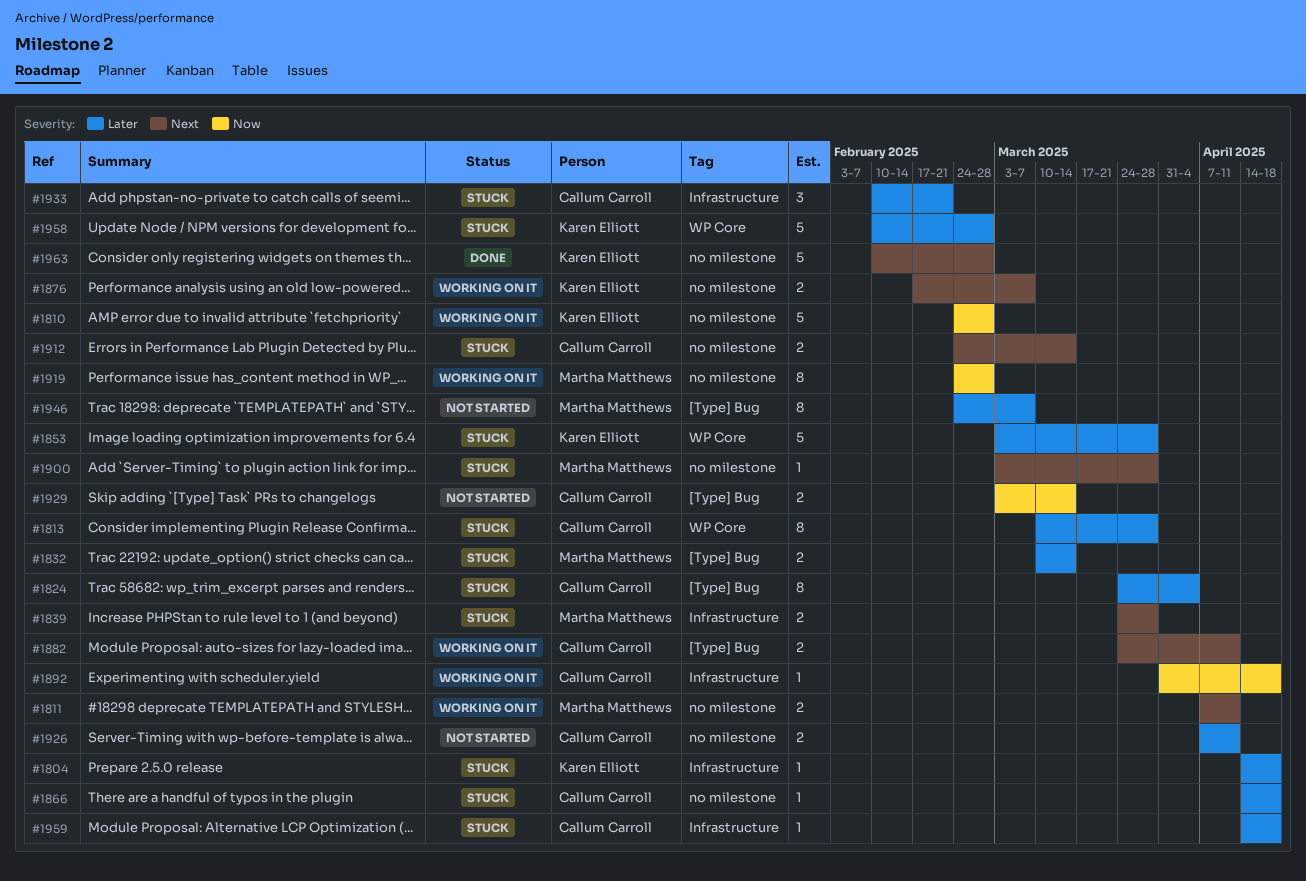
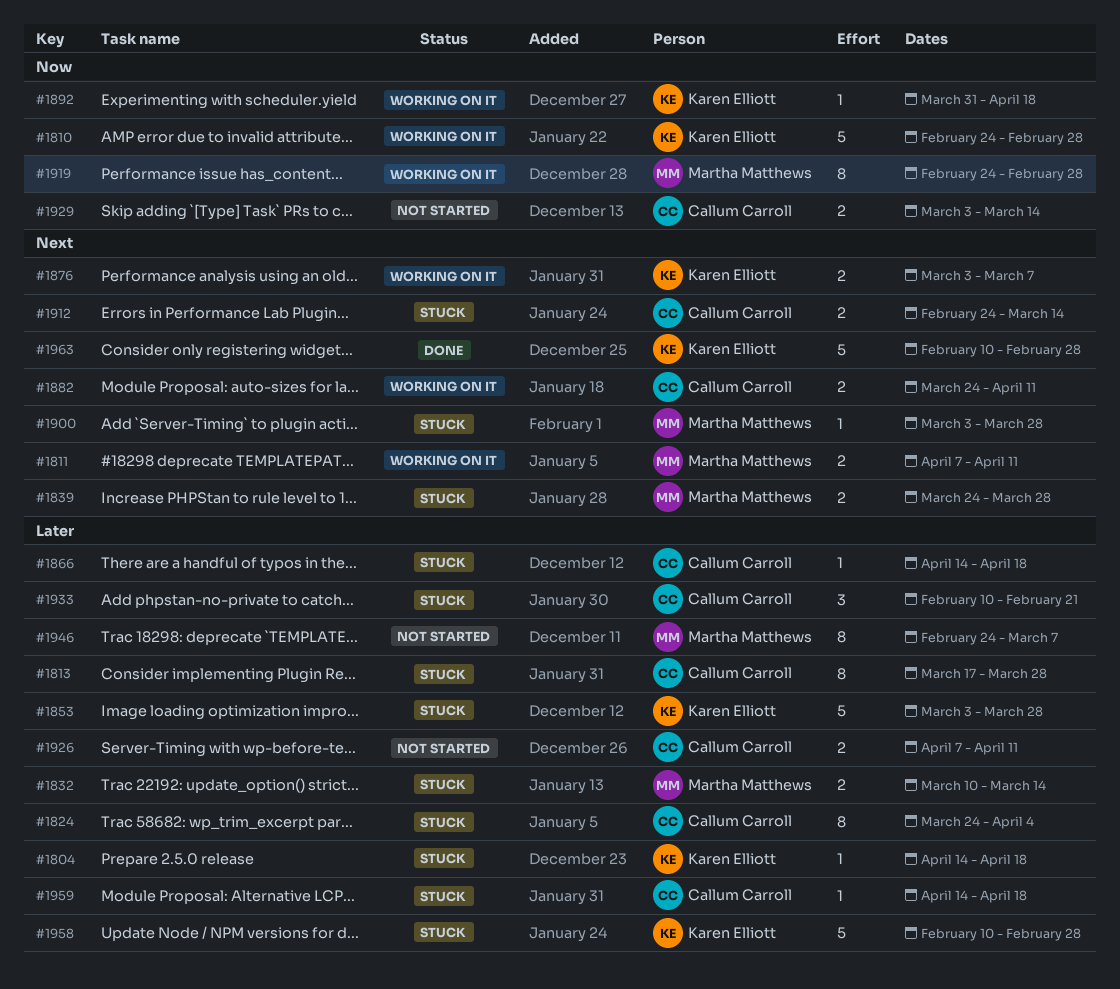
#1813, start: Mar 10 -> Mar 17
#1876, start: Feb 17 -> Mar 3
#1892, owner: Callum Carroll -> Karen Elliott

